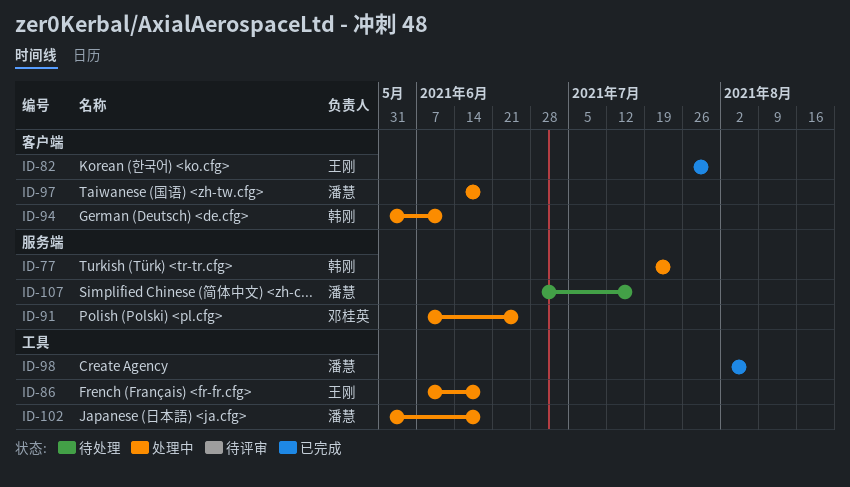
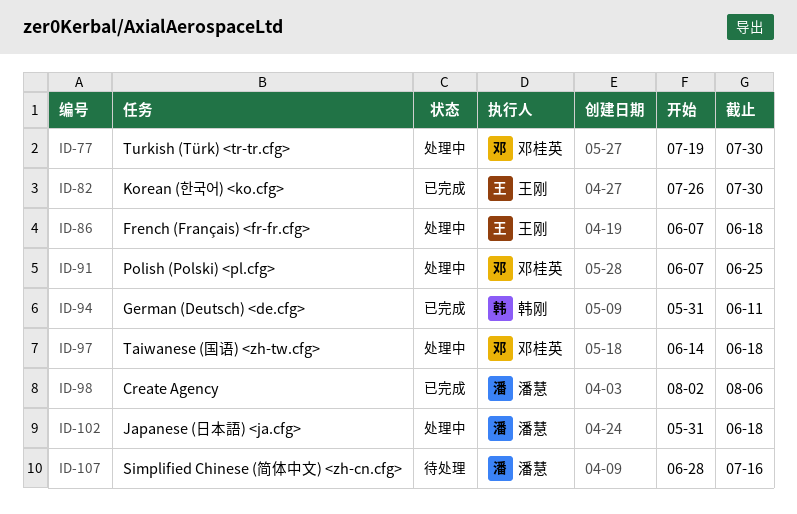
ID-77, owner: 韩刚 -> 邓桂英
ID-77, due: Jul 23 -> Jul 30
ID-94, status: 处理中 -> 已完成
ID-97, owner: 潘慧 -> 邓桂英

